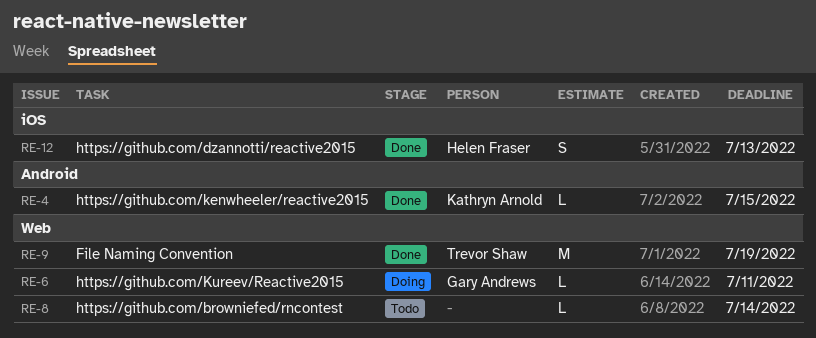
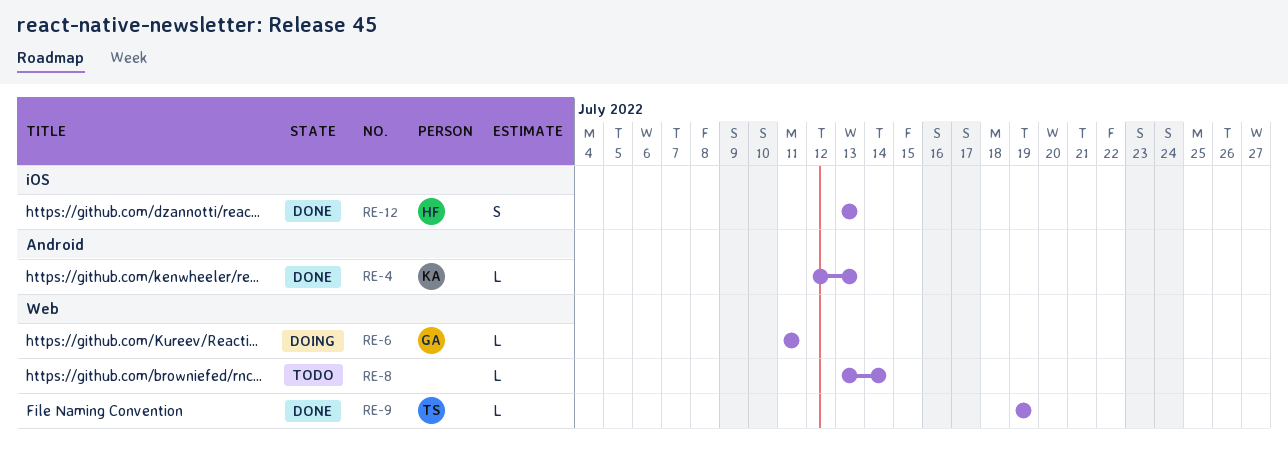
RE-4, due: Jul 15 -> Jul 13
RE-9, estimate: M -> L

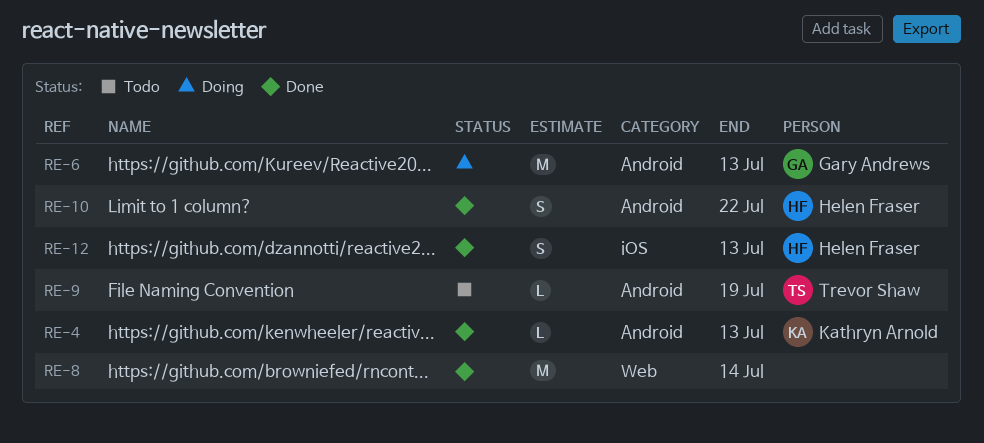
RE-6, label: Web -> Android
RE-6, estimate: L -> M
RE-6, due: Jul 11 -> Jul 13
RE-8, status: Todo -> Done
RE-8, estimate: L -> M
RE-9, status: Done -> Todo
RE-9, label: Web -> Android
RE-10: none -> present

